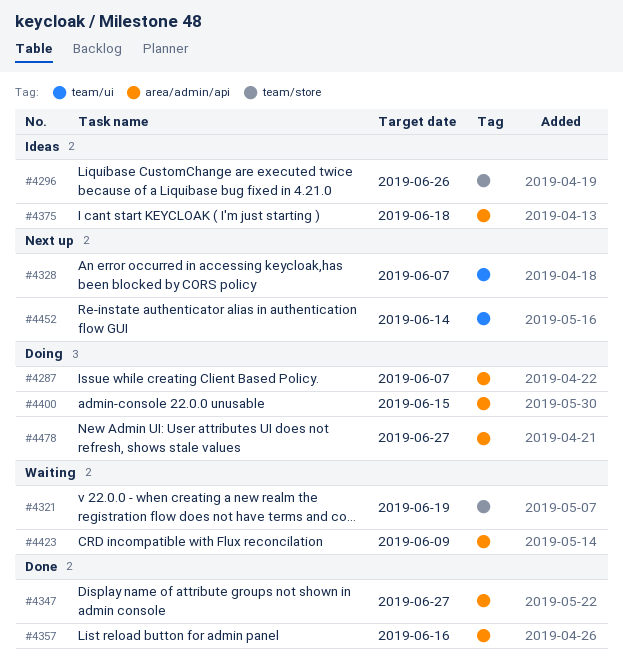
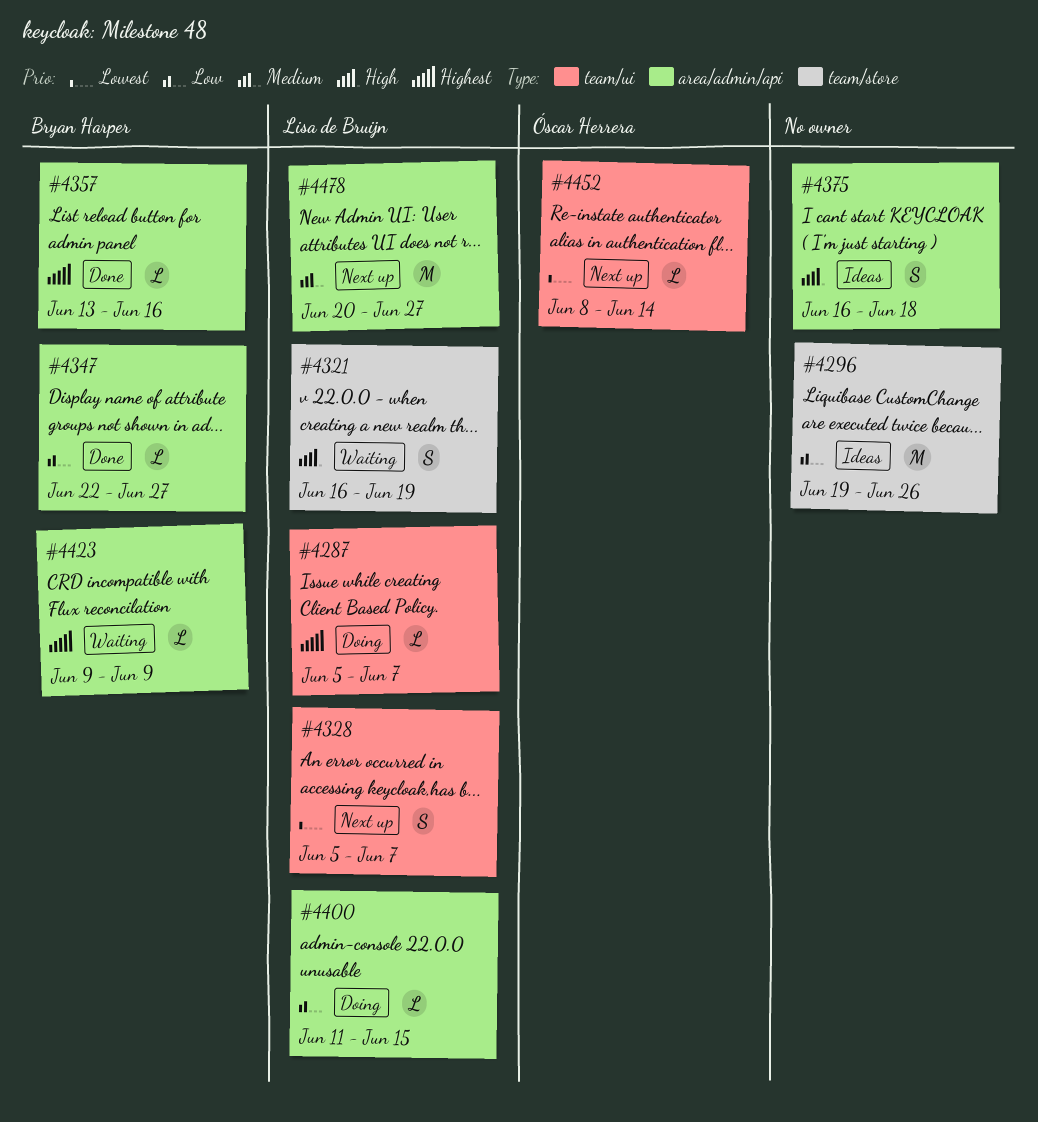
#4287, label: area/admin/api -> team/ui
#4478, status: Doing -> Next up

